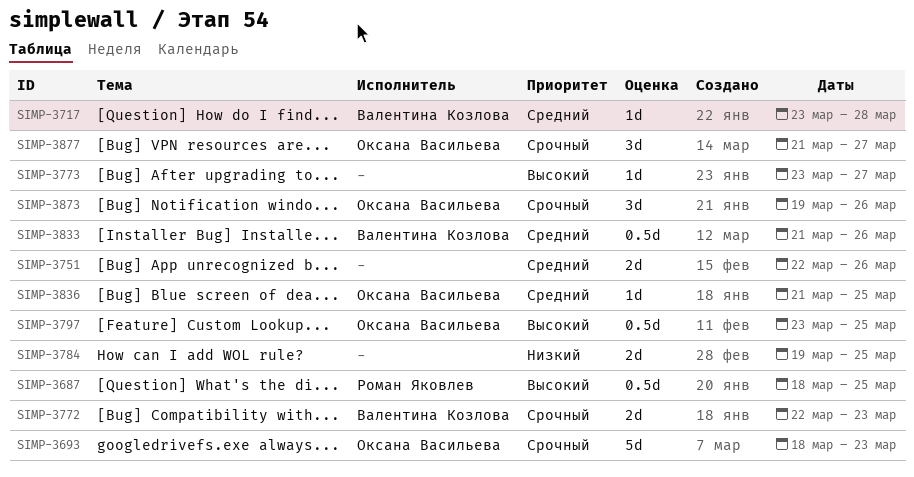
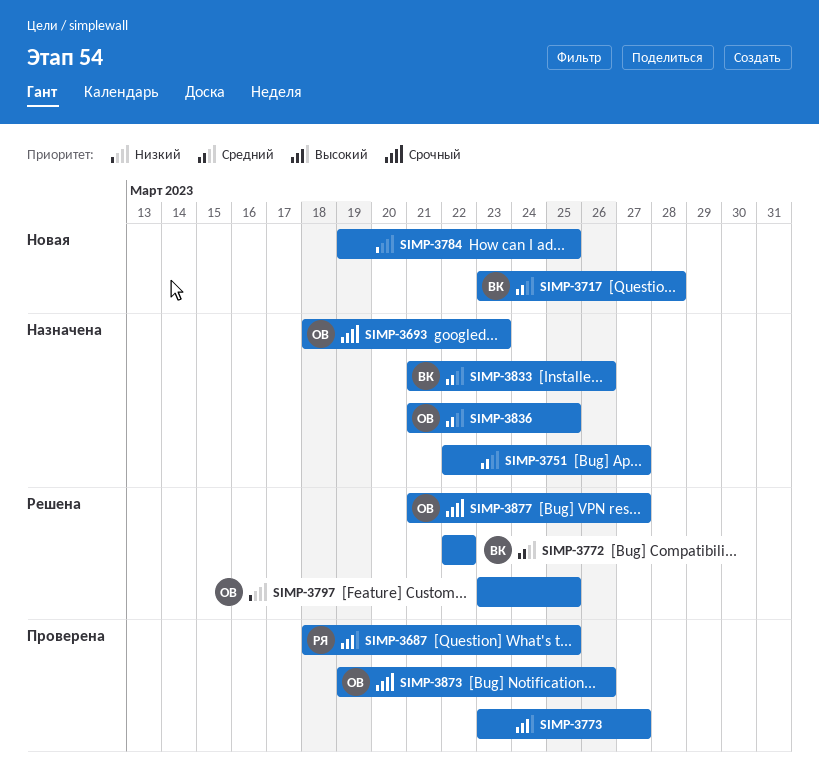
SIMP-3751, due: Mar 26 -> Mar 27
SIMP-3772, priority: Срочный -> Средний
SIMP-3772, due: Mar 23 -> Mar 22
SIMP-3797, priority: Высокий -> Низкий

